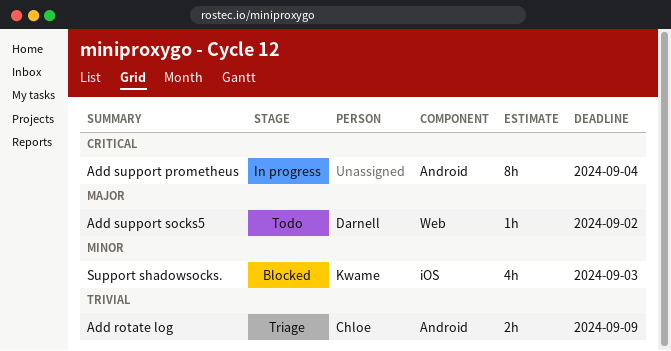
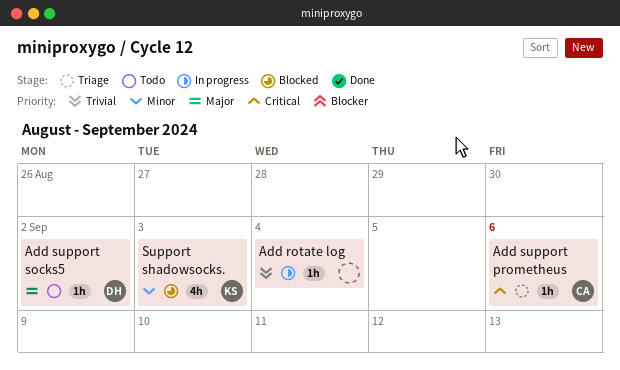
Add rotate log, status: Triage -> In progress
Add rotate log, owner: Chloe -> none
Add rotate log, estimate: 2h -> 1h
Add rotate log, due: Sep 9 -> Sep 4
Add support prometheus, status: In progress -> Triage
Add support prometheus, owner: none -> Chloe
Add support prometheus, estimate: 8h -> 1h
Add support prometheus, due: Sep 4 -> Sep 6

